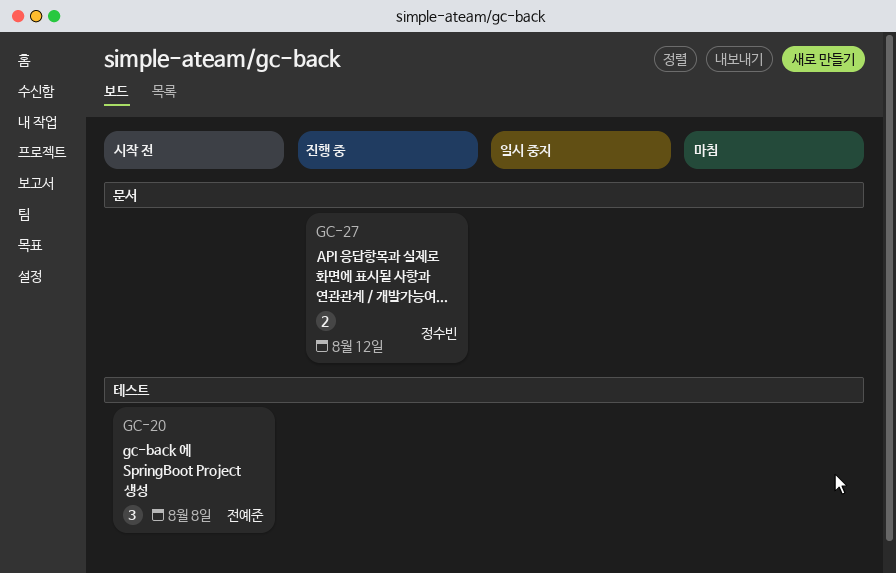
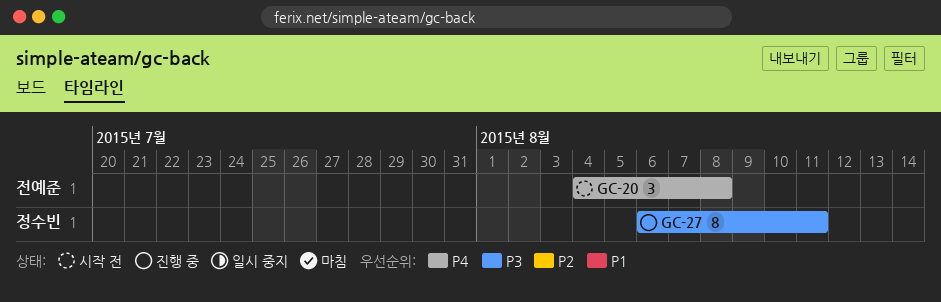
GC-27, estimate: 2 -> 8
GC-27, due: Aug 12 -> Aug 11

